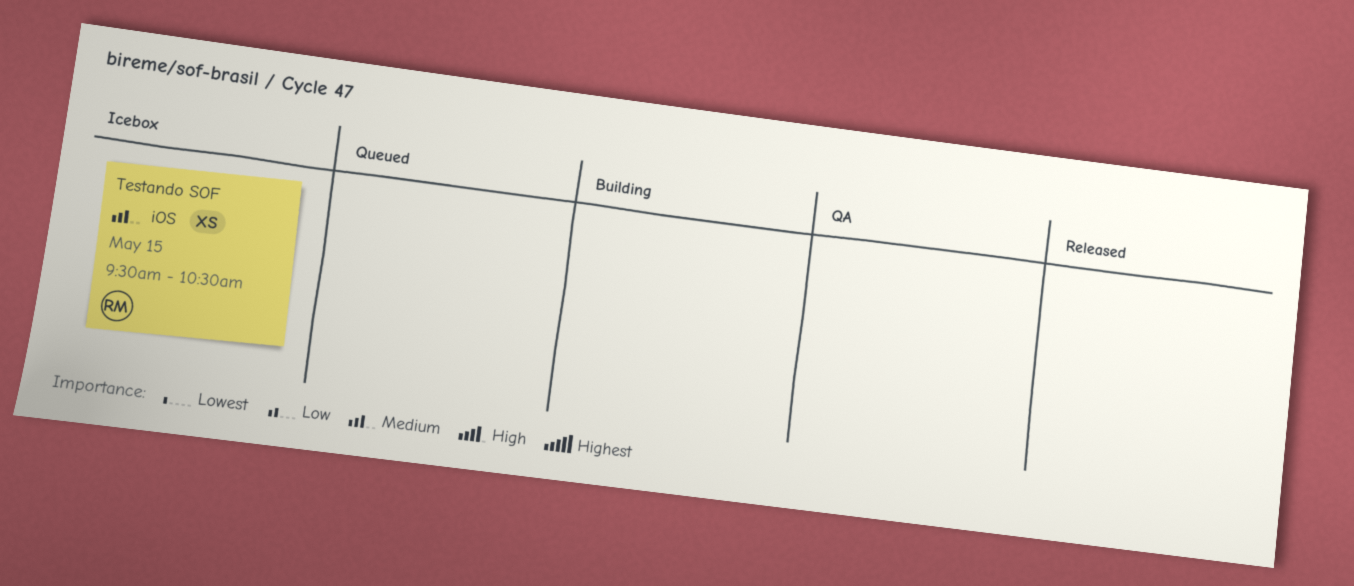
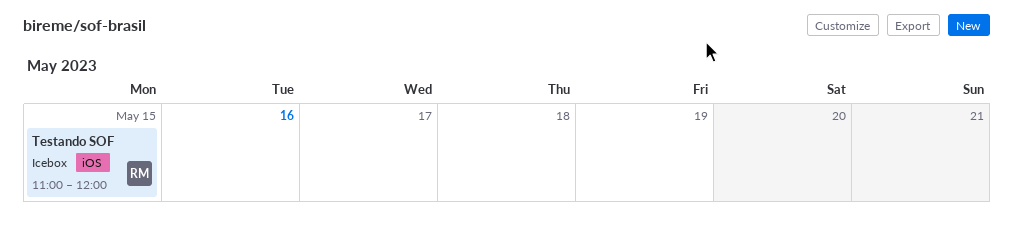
Testando SOF, begins: 09:30 -> 11:00
Testando SOF, ends: 10:30 -> 12:00

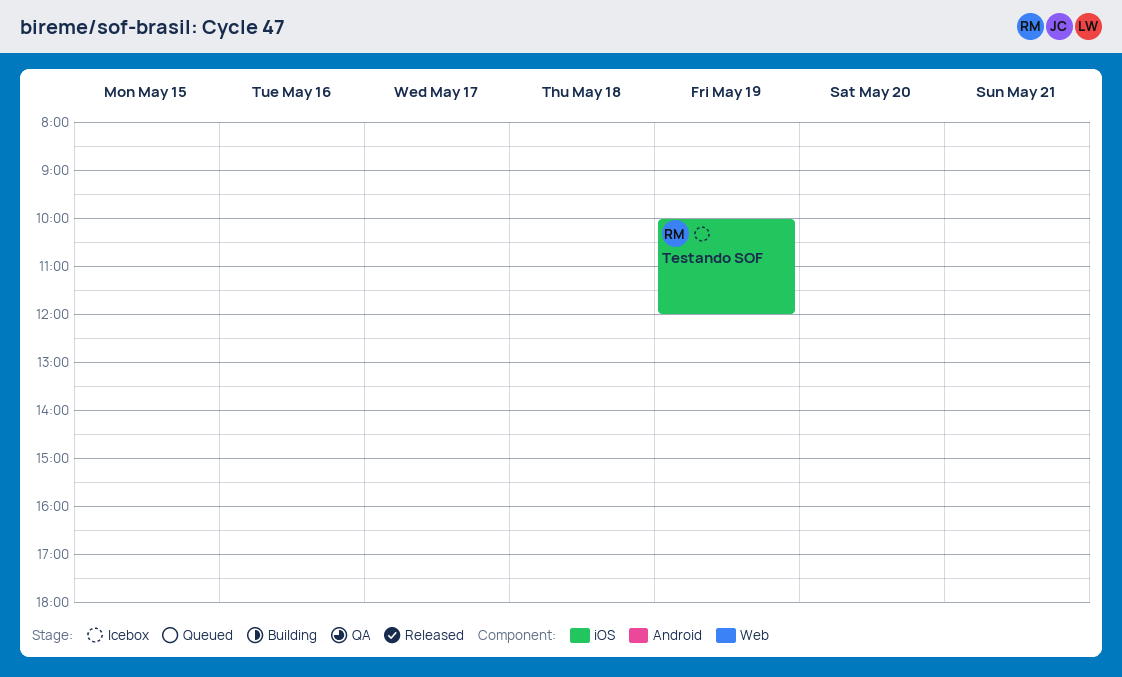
Testando SOF, day: May 15 -> May 19
Testando SOF, begins: 11:00 -> 10:00

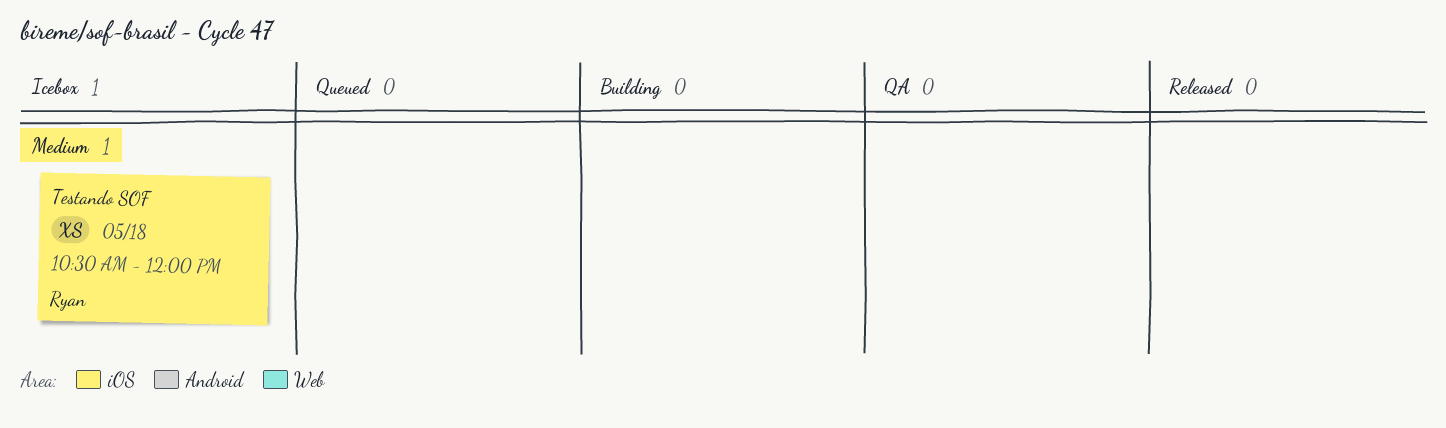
Testando SOF, day: May 19 -> May 18
Testando SOF, begins: 10:00 -> 10:30

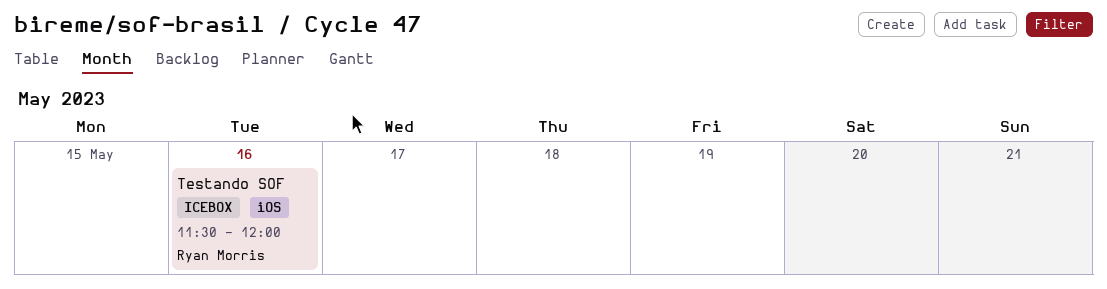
Testando SOF, day: May 18 -> May 16
Testando SOF, begins: 10:30 -> 11:30

